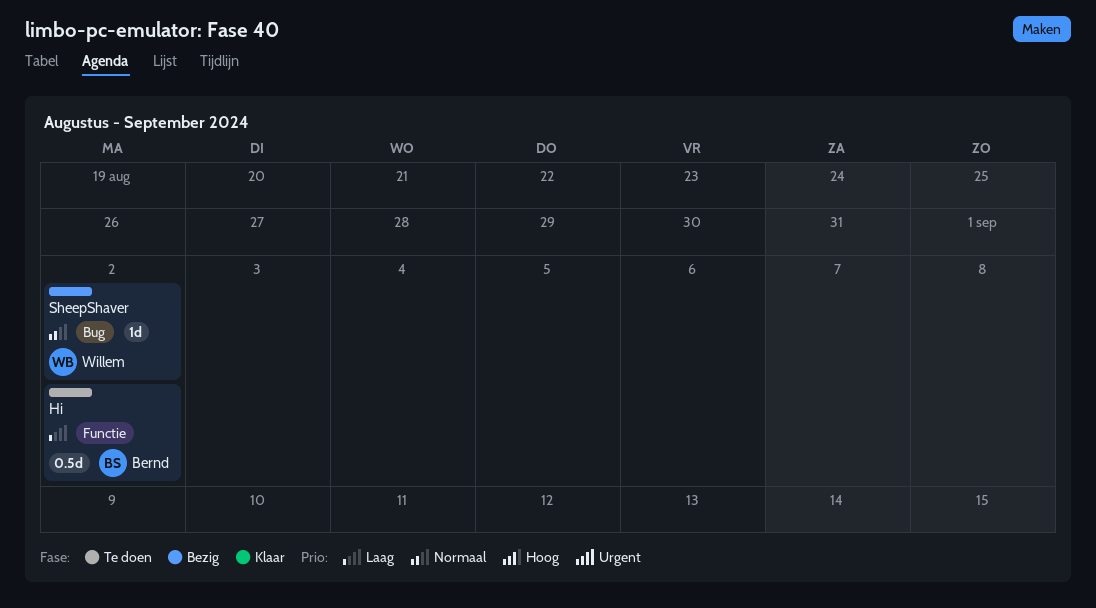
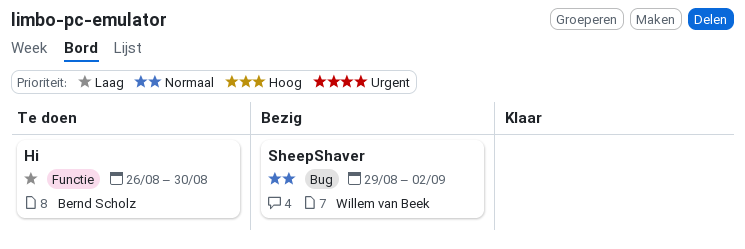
Hi, due: Sep 2 -> Aug 30

